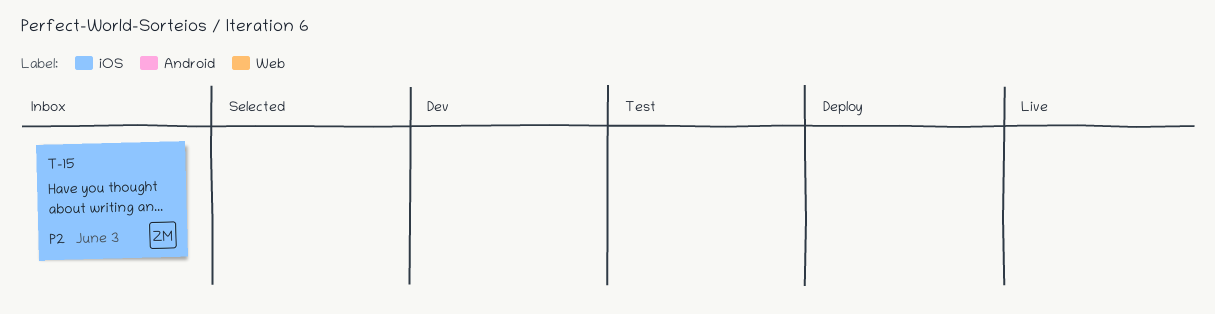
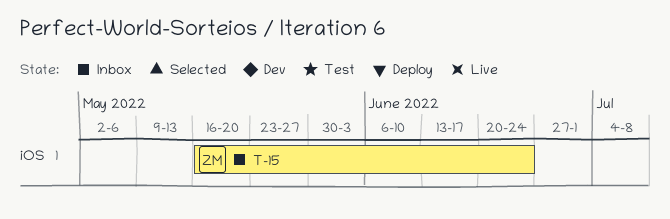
T-15, due: Jun 3 -> Jun 24

